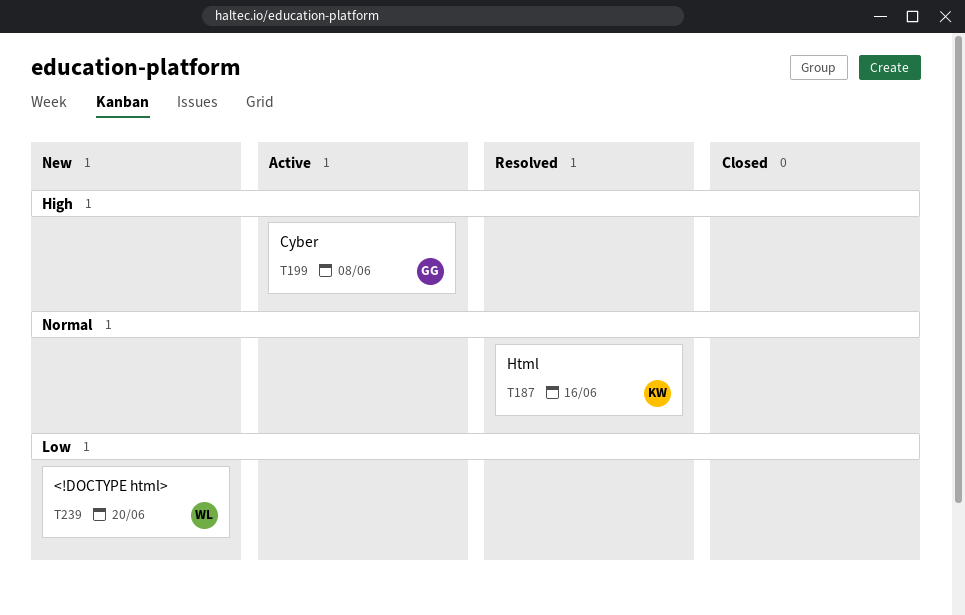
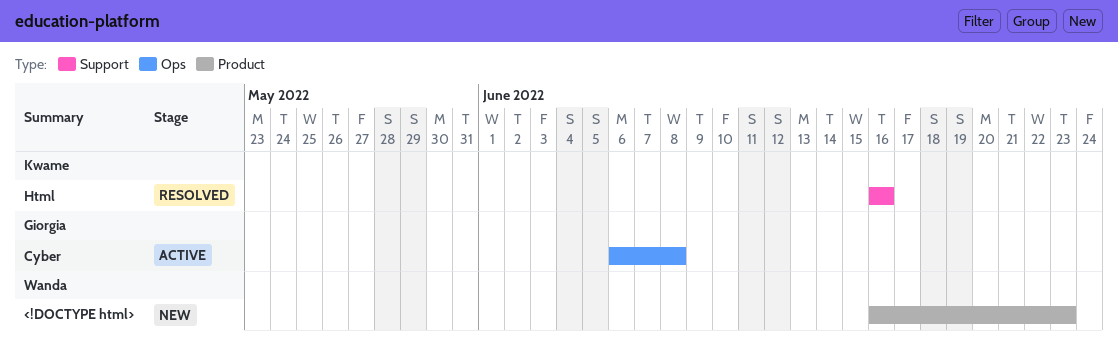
<!DOCTYPE html>, due: Jun 20 -> Jun 23

